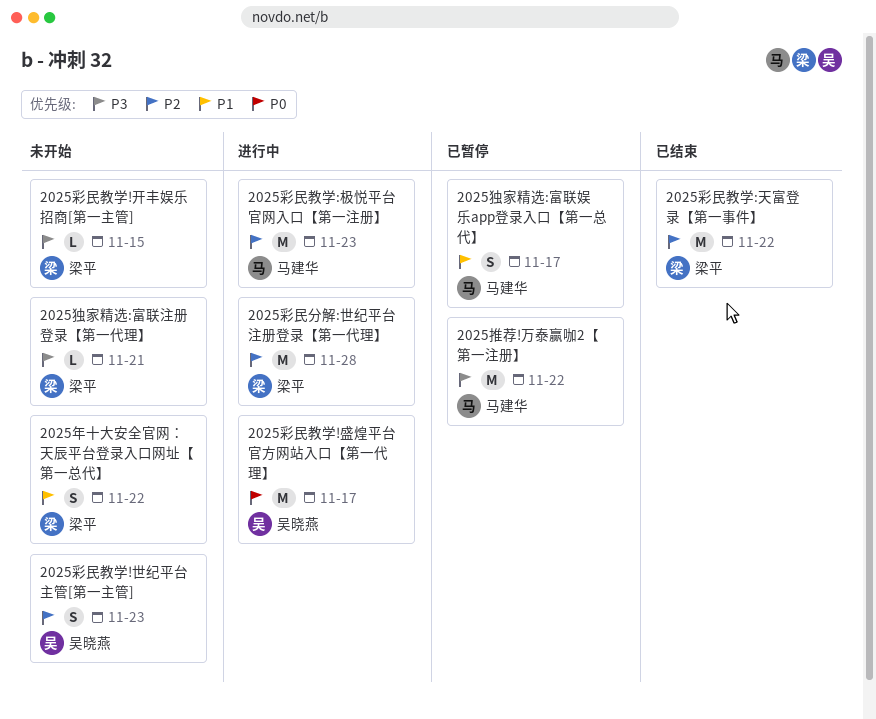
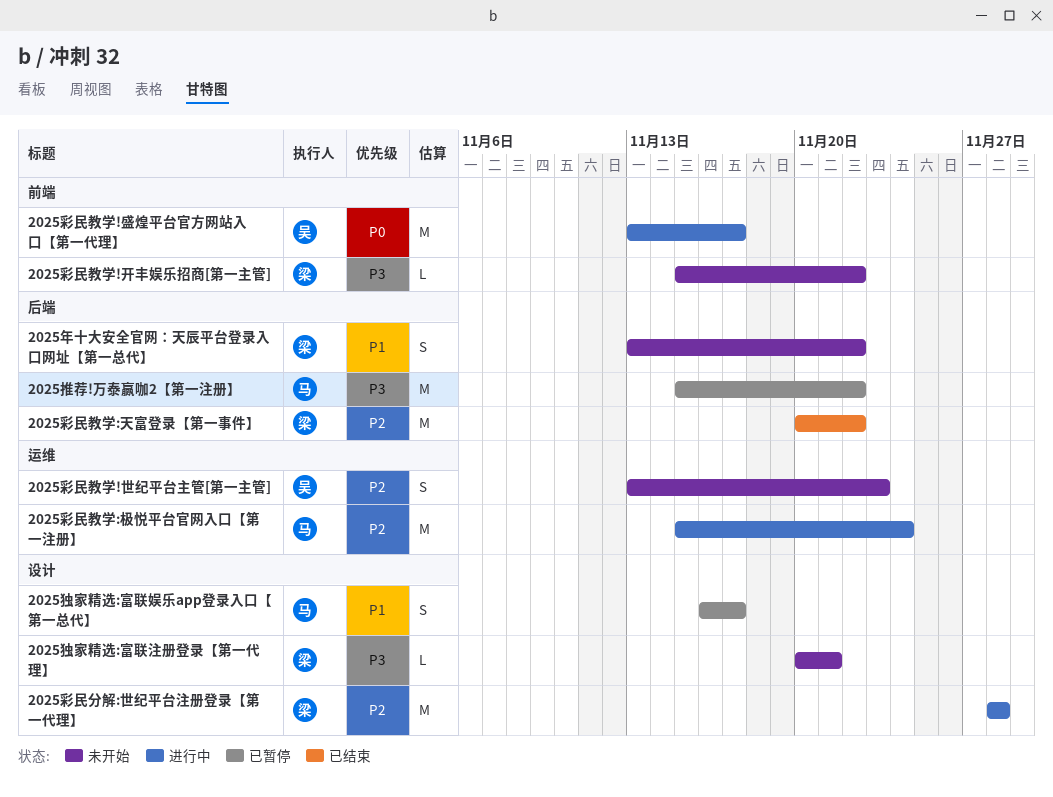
2025彩民教学!开丰娱乐招商[第一主管], due: Nov 15 -> Nov 22
2025彩民教学:极悦平台官网入口【第一注册】, due: Nov 23 -> Nov 24

